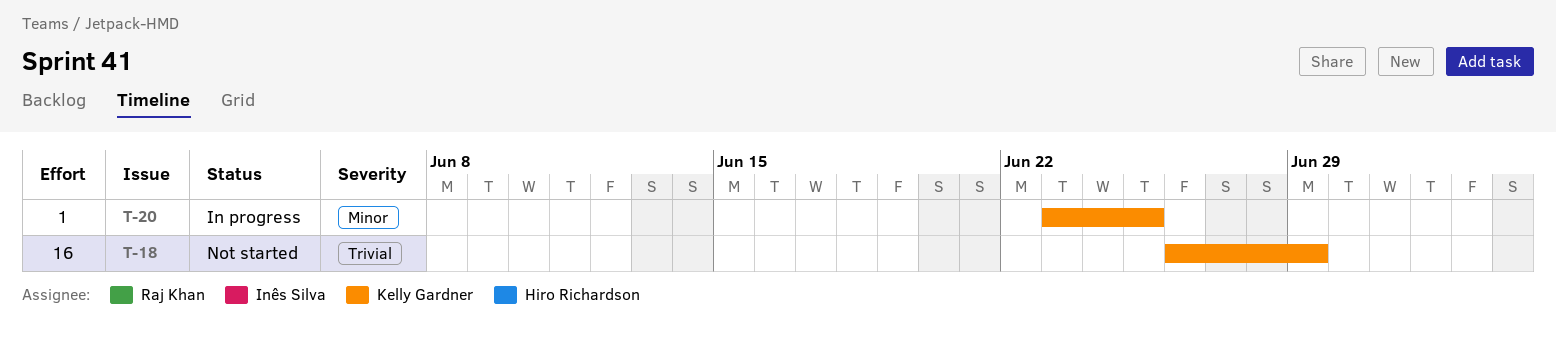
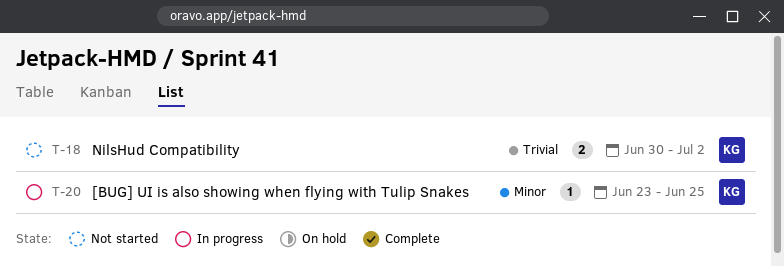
T-18, estimate: 16 -> 2
T-18, start: Jun 26 -> Jun 30
T-18, due: Jun 29 -> Jul 2

